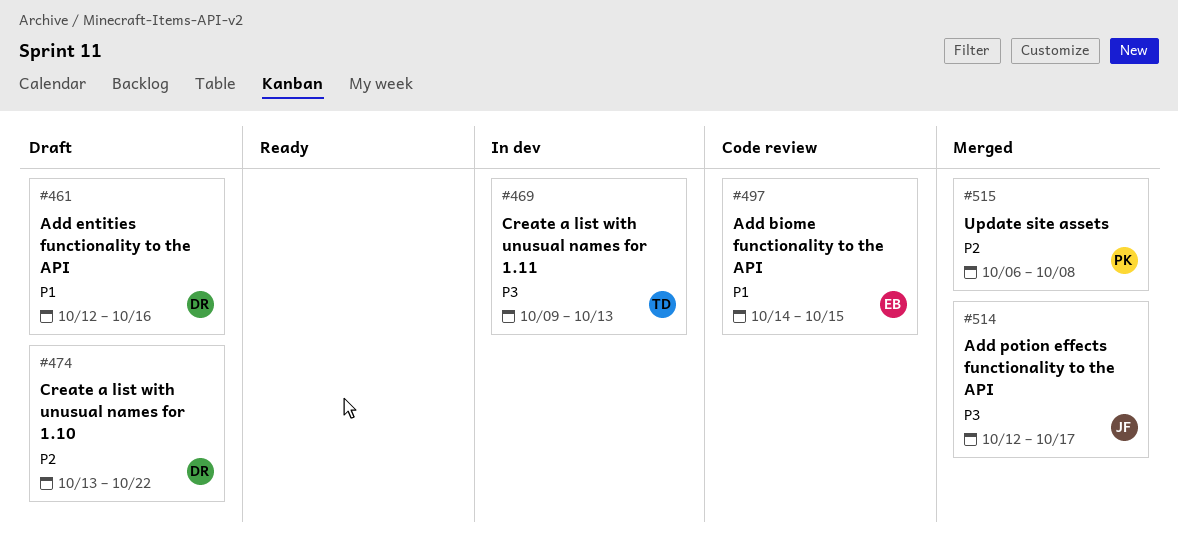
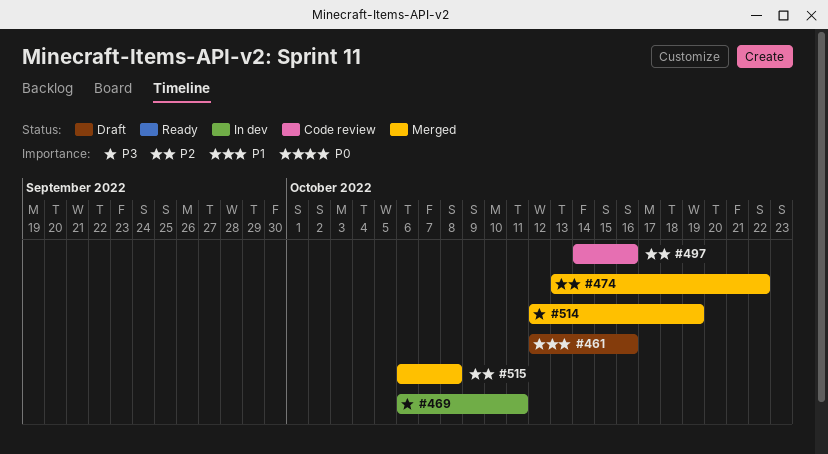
#469, start: Oct 9 -> Oct 6
#469, due: Oct 13 -> Oct 11
#474, status: Draft -> Merged
#497, priority: P1 -> P2
#497, due: Oct 15 -> Oct 16
#514, due: Oct 17 -> Oct 19

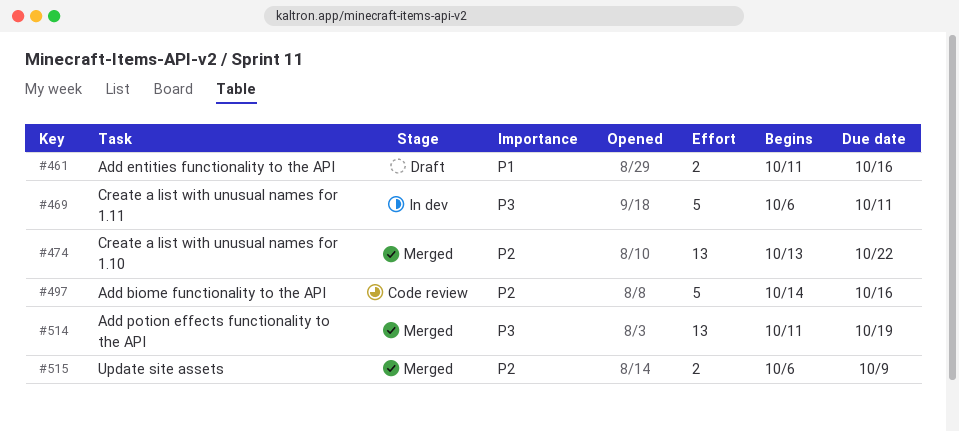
#461, start: Oct 12 -> Oct 11
#514, start: Oct 12 -> Oct 11
#515, due: Oct 8 -> Oct 9

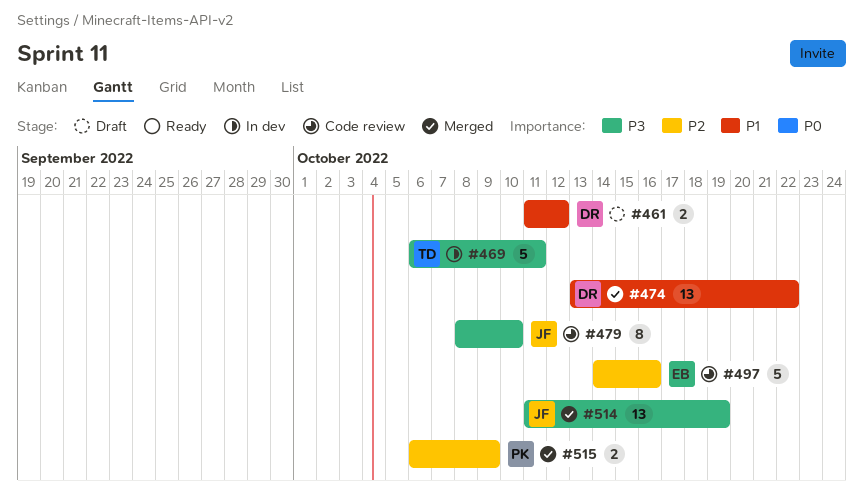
#461, due: Oct 16 -> Oct 12
#474, priority: P2 -> P1
#479: none -> present

